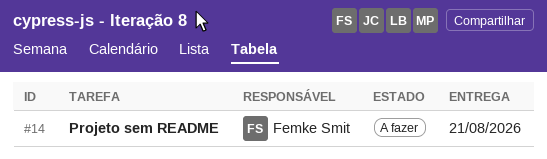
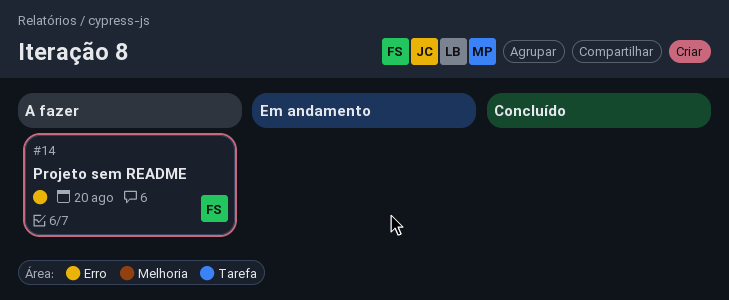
#14, due: Aug 21 -> Aug 20

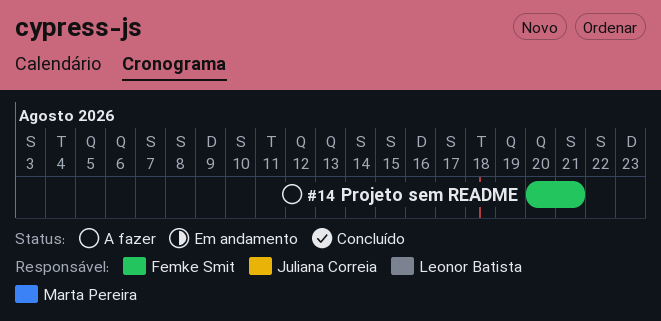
#14, due: Aug 20 -> Aug 21

